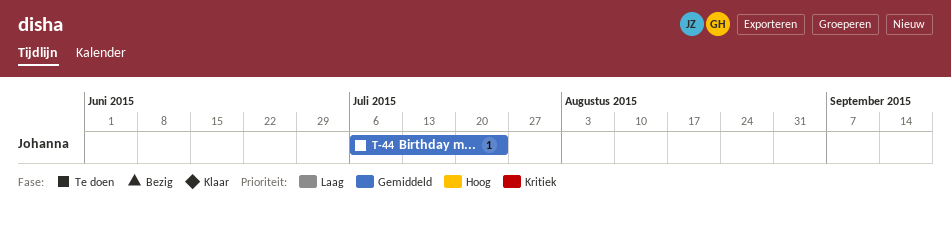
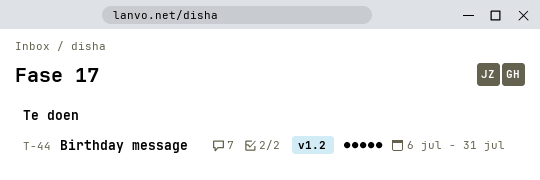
T-44, estimate: 1 -> 5
T-44, due: Jul 24 -> Jul 31

